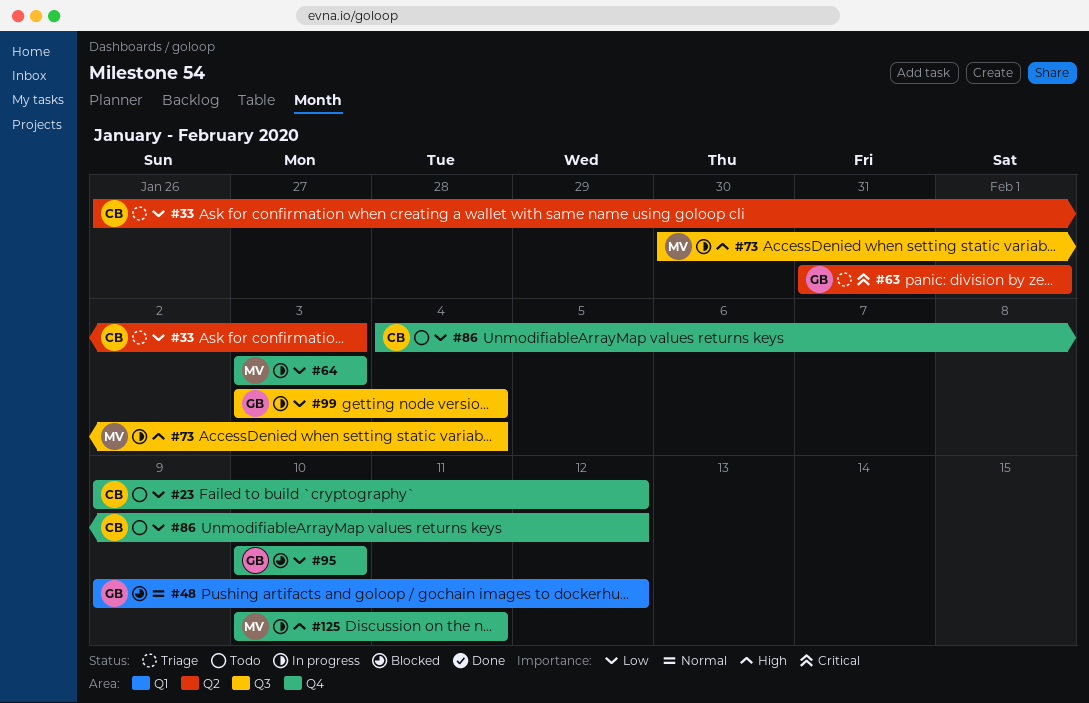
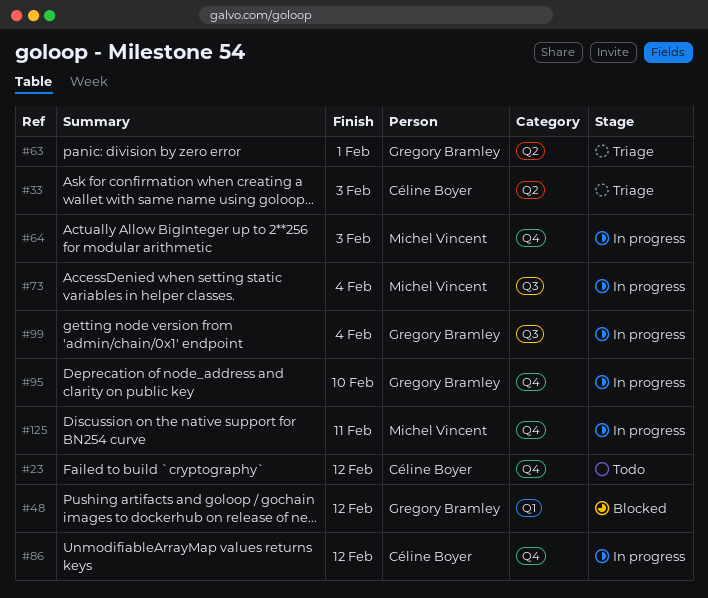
#86, status: Todo -> In progress
#95, status: Blocked -> In progress

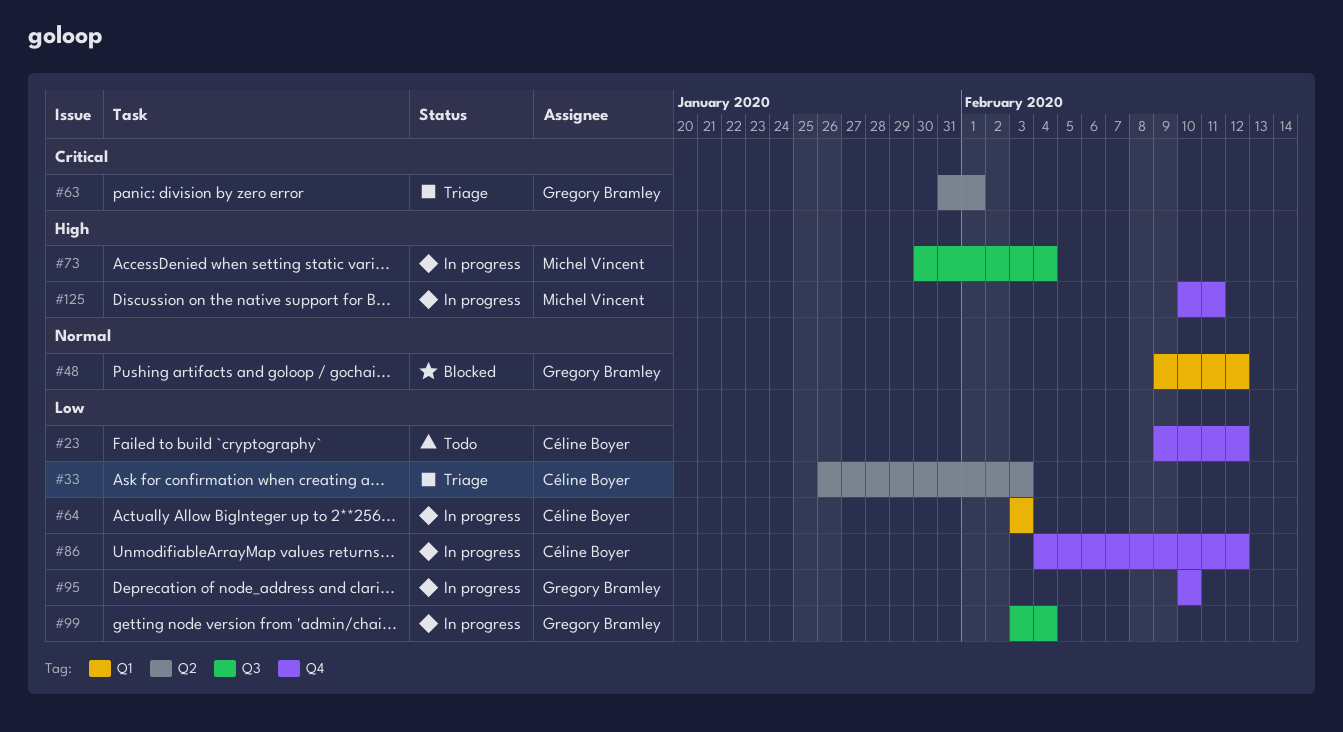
#64, owner: Michel Vincent -> Céline Boyer
#64, label: Q4 -> Q1

